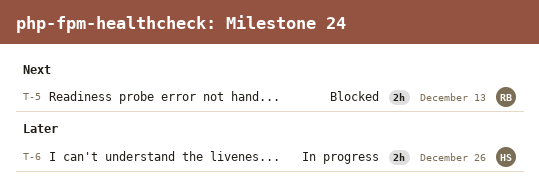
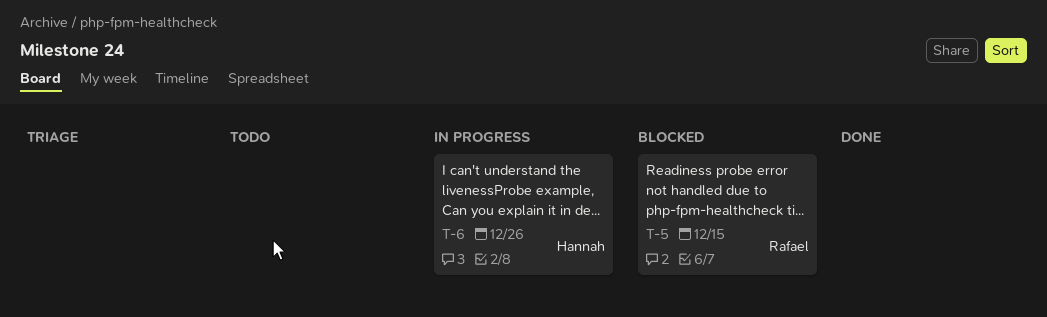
T-5, due: Dec 13 -> Dec 15

